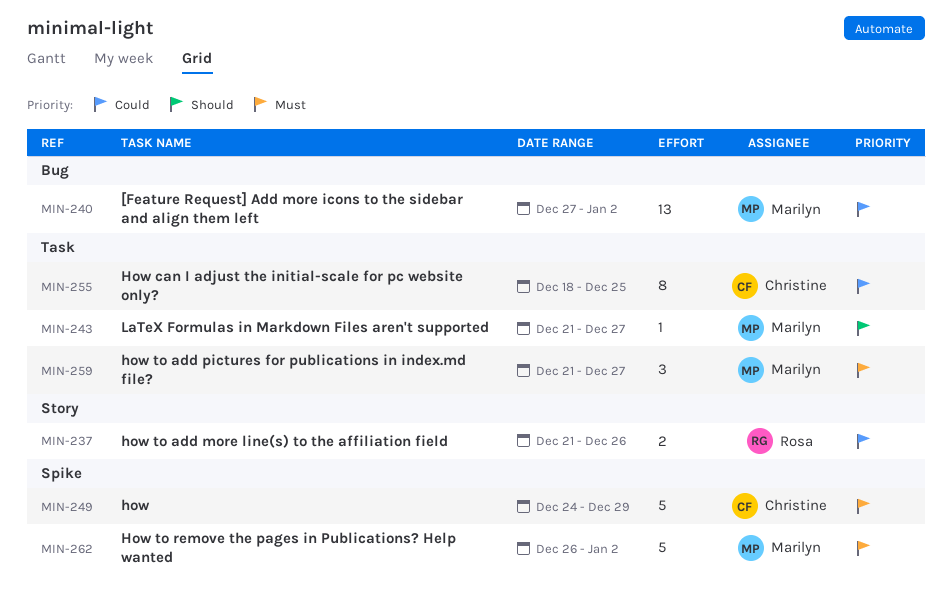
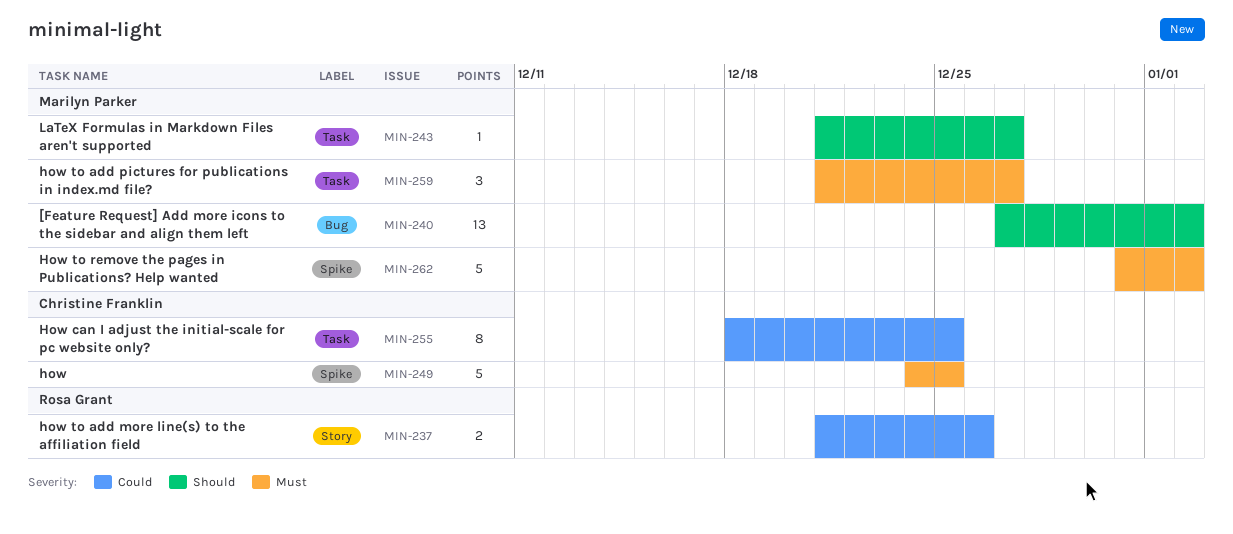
MIN-240, priority: Could -> Should
MIN-249, due: Dec 29 -> Dec 25
MIN-262, start: Dec 26 -> Dec 31

